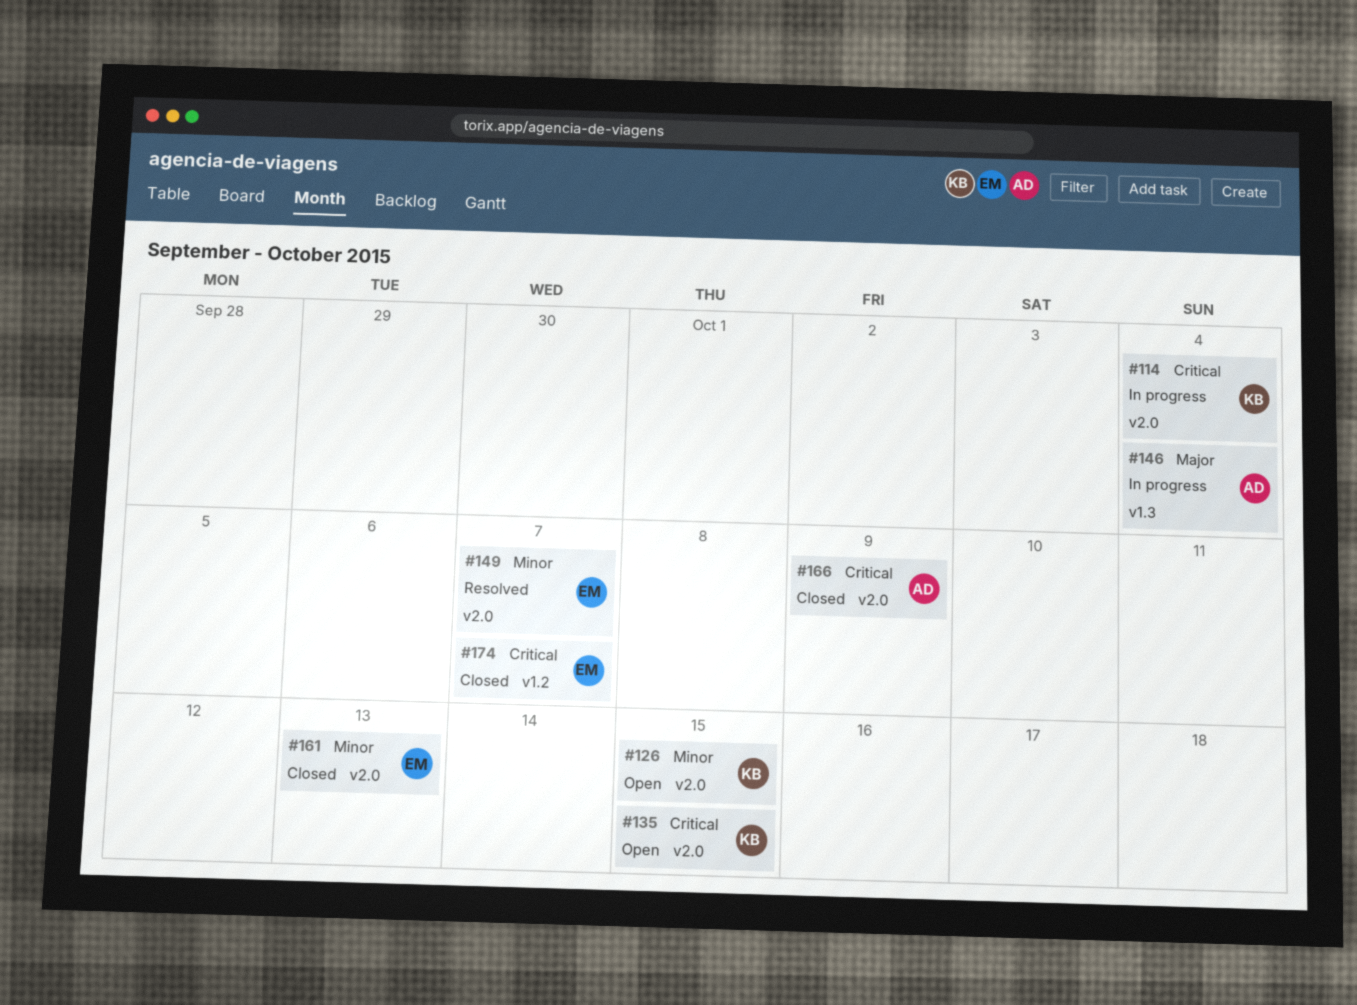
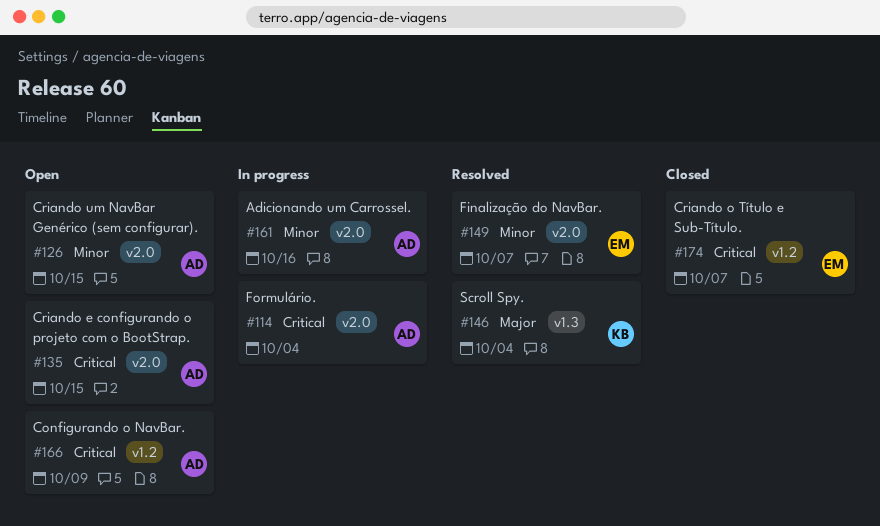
#114, owner: KB -> AD
#126, owner: KB -> AD
#135, owner: KB -> AD
#146, status: In progress -> Resolved
#146, owner: AD -> KB
#161, status: Closed -> In progress
#161, owner: EM -> AD
#161, due: Oct 13 -> Oct 16
#166, status: Closed -> Open
#166, label: v2.0 -> v1.2

